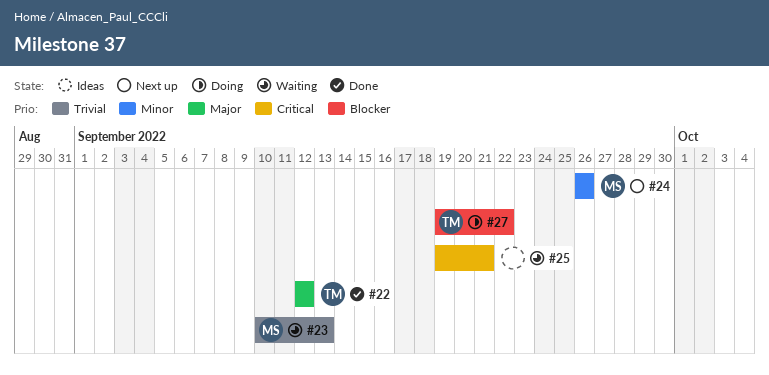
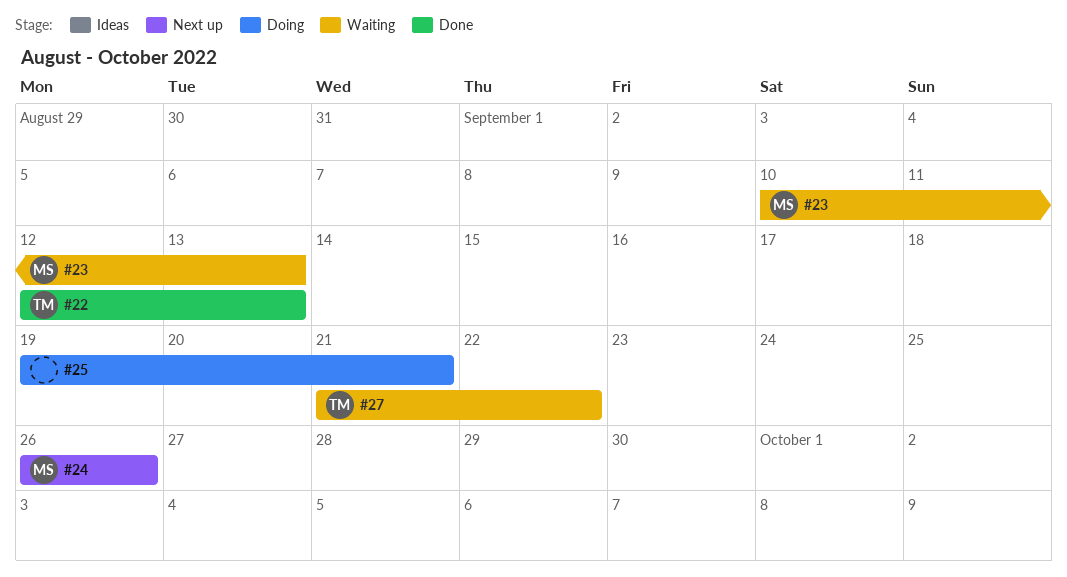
#22, due: Sep 12 -> Sep 13
#25, status: Waiting -> Doing
#27, status: Doing -> Waiting
#27, start: Sep 19 -> Sep 21

